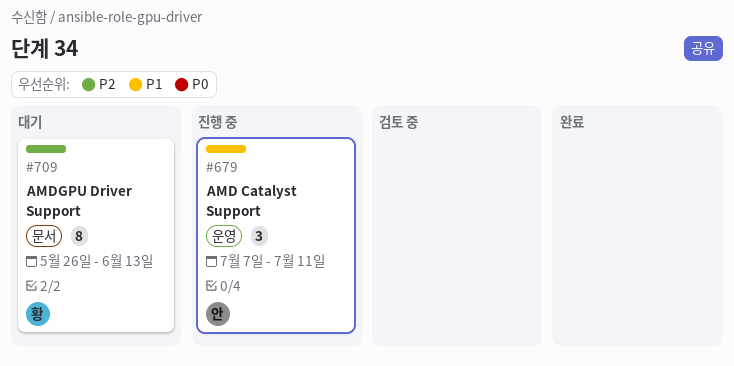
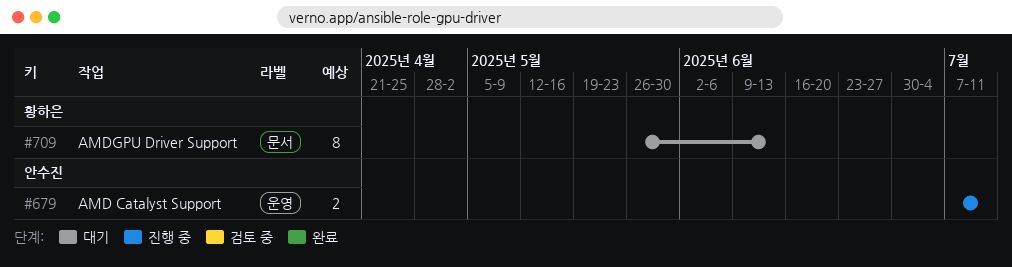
#679, estimate: 3 -> 2

